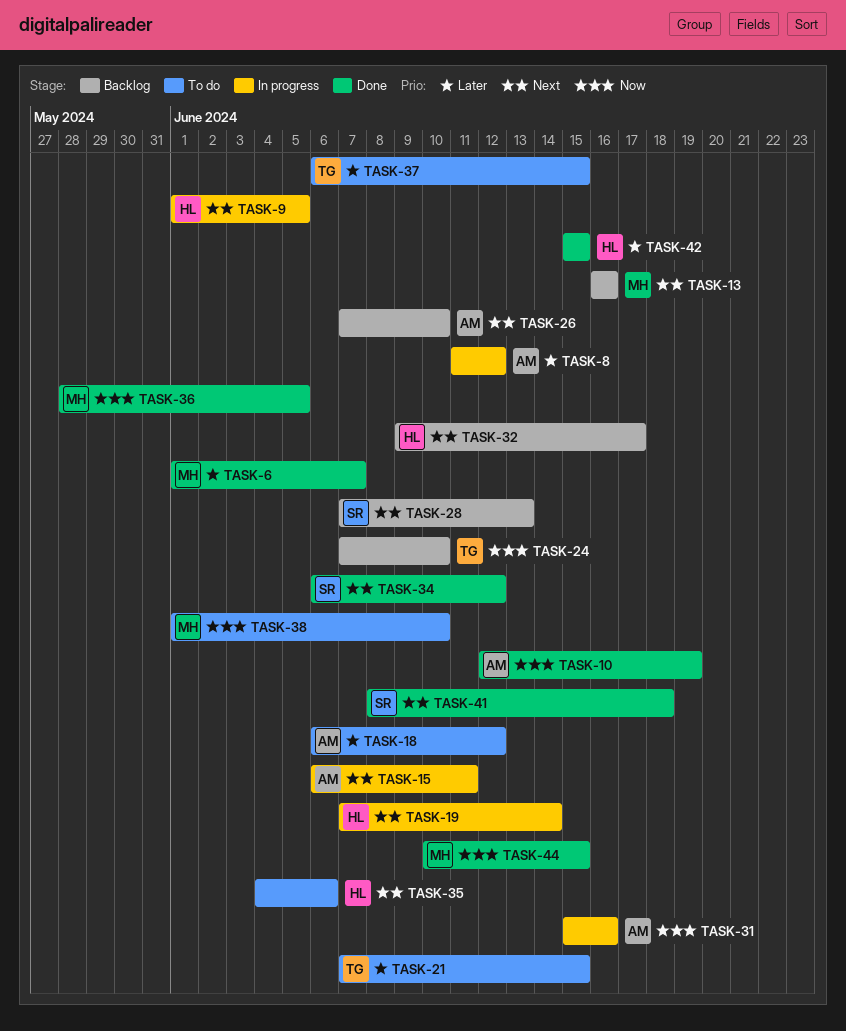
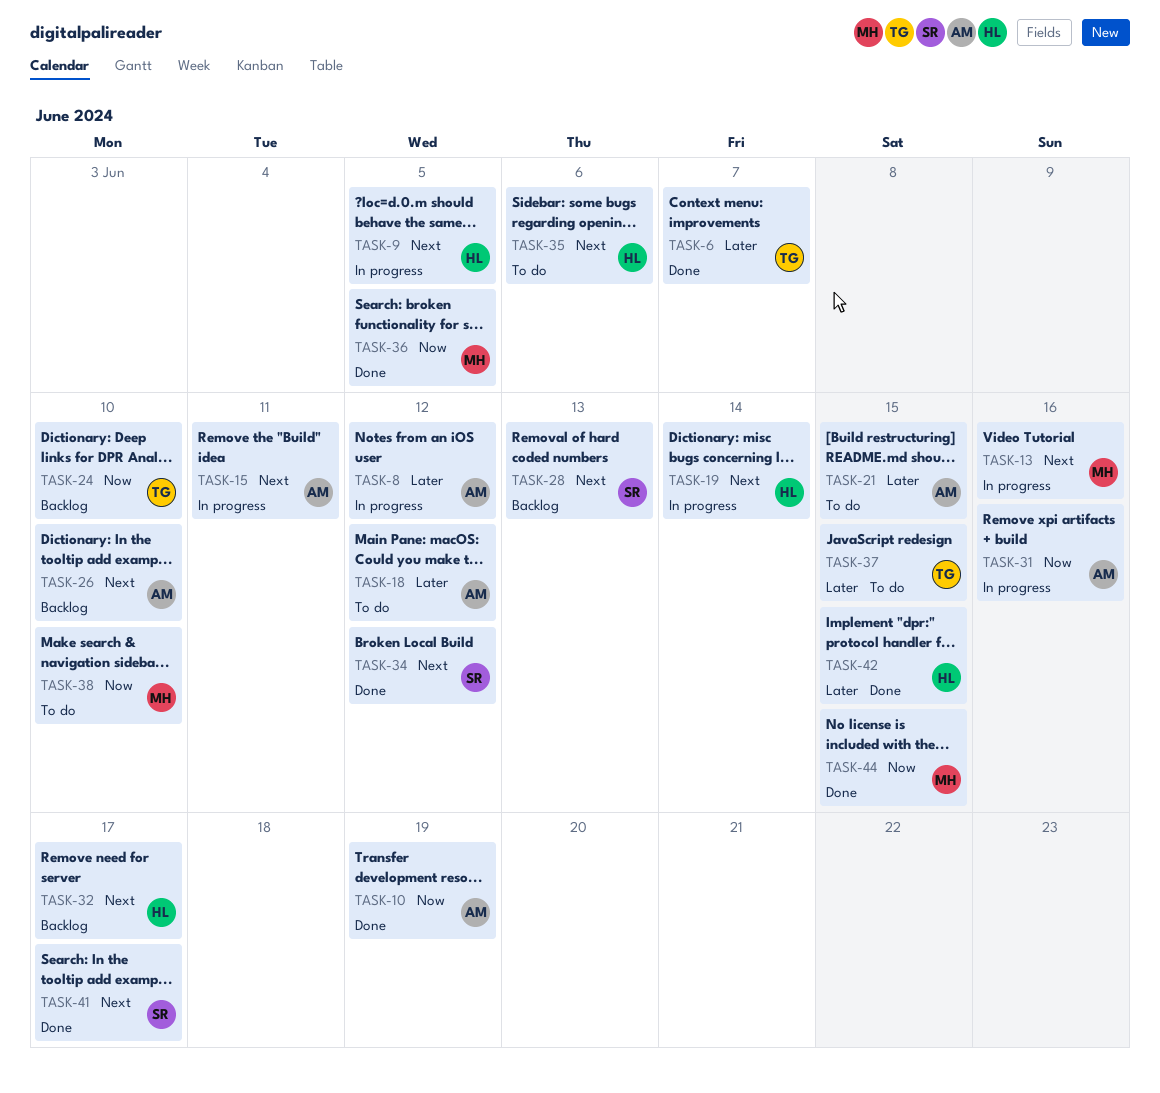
TASK-6, owner: MH -> TG
TASK-13, status: Backlog -> In progress
TASK-21, owner: TG -> AM
TASK-41, due: Jun 18 -> Jun 17

